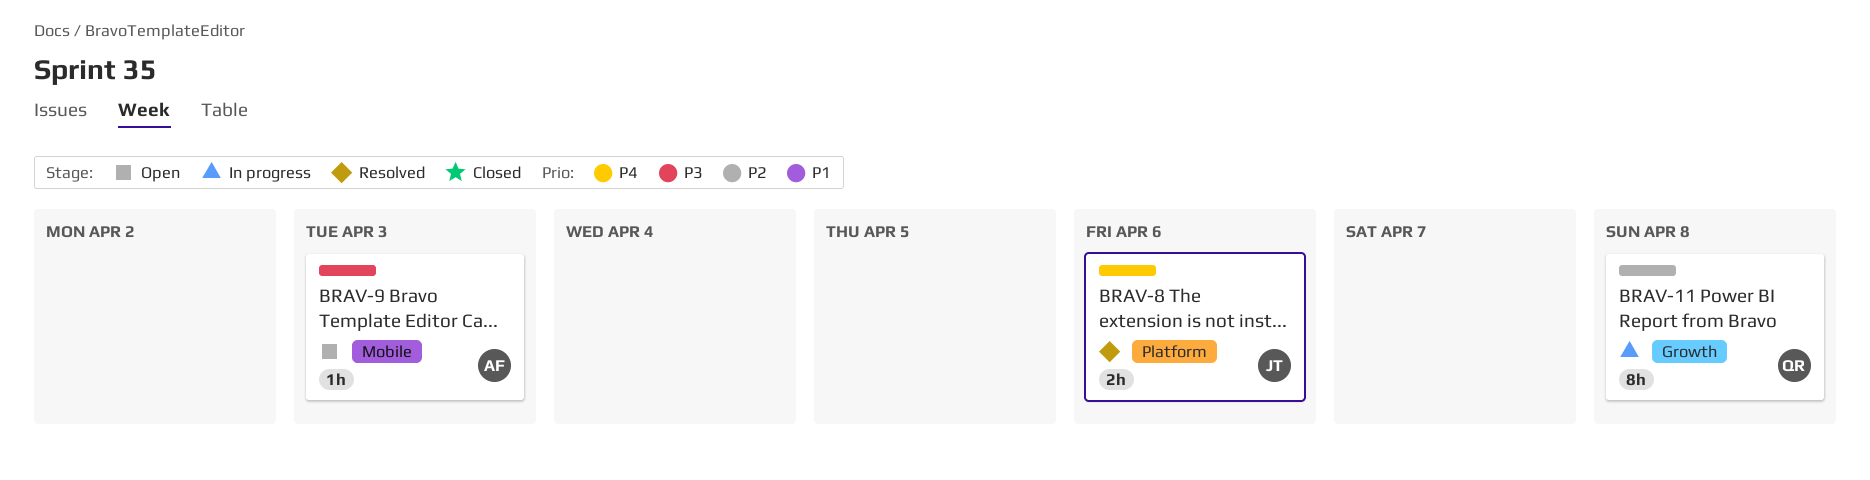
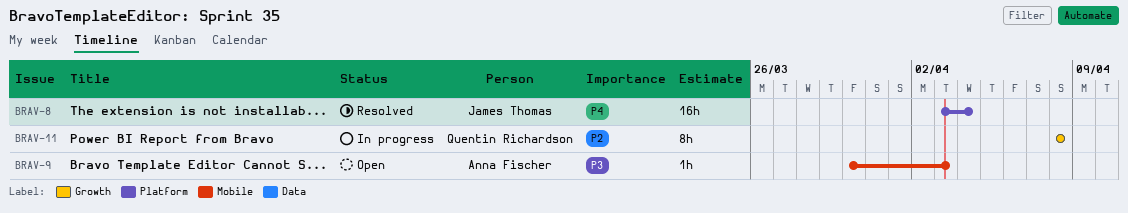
BRAV-8, estimate: 2h -> 16h
BRAV-8, due: Apr 6 -> Apr 4

